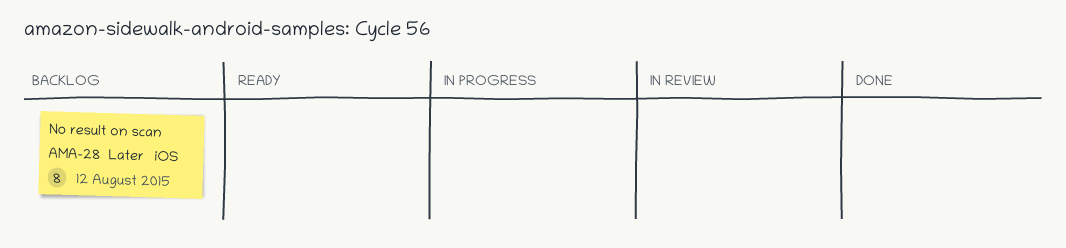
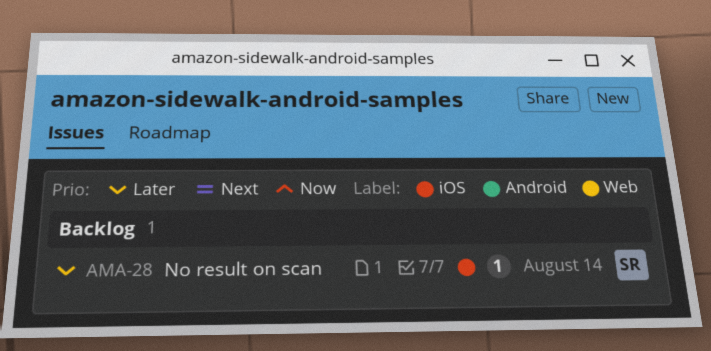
AMA-28, estimate: 8 -> 1
AMA-28, due: Aug 12 -> Aug 14

